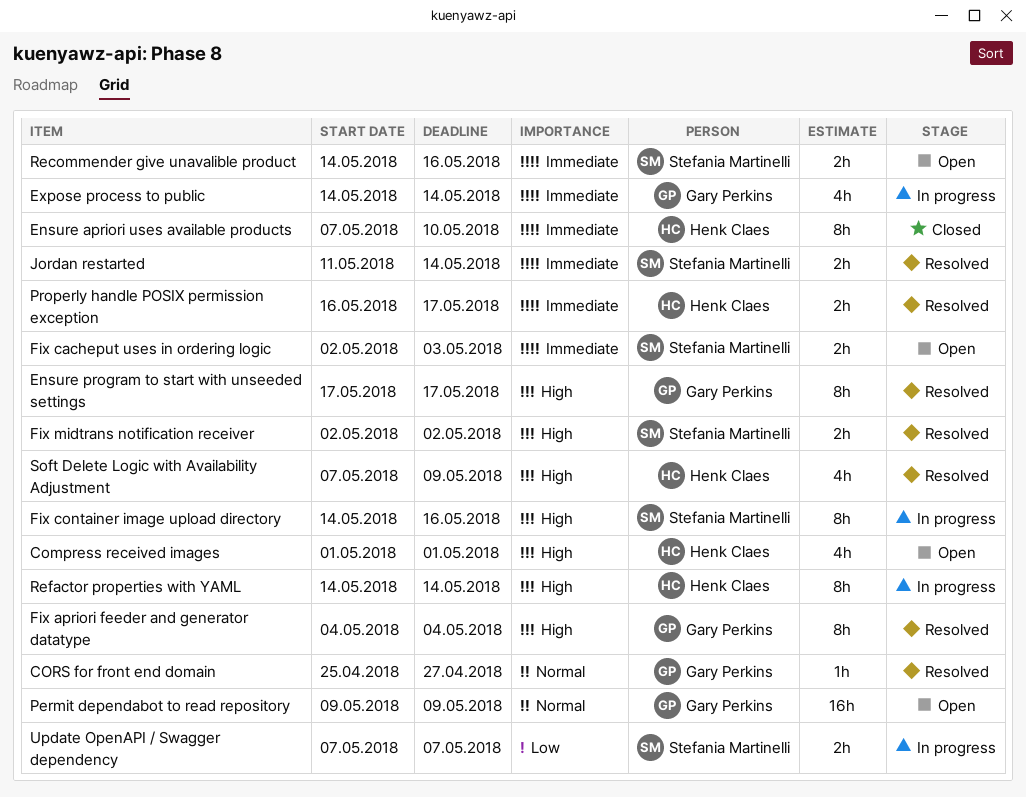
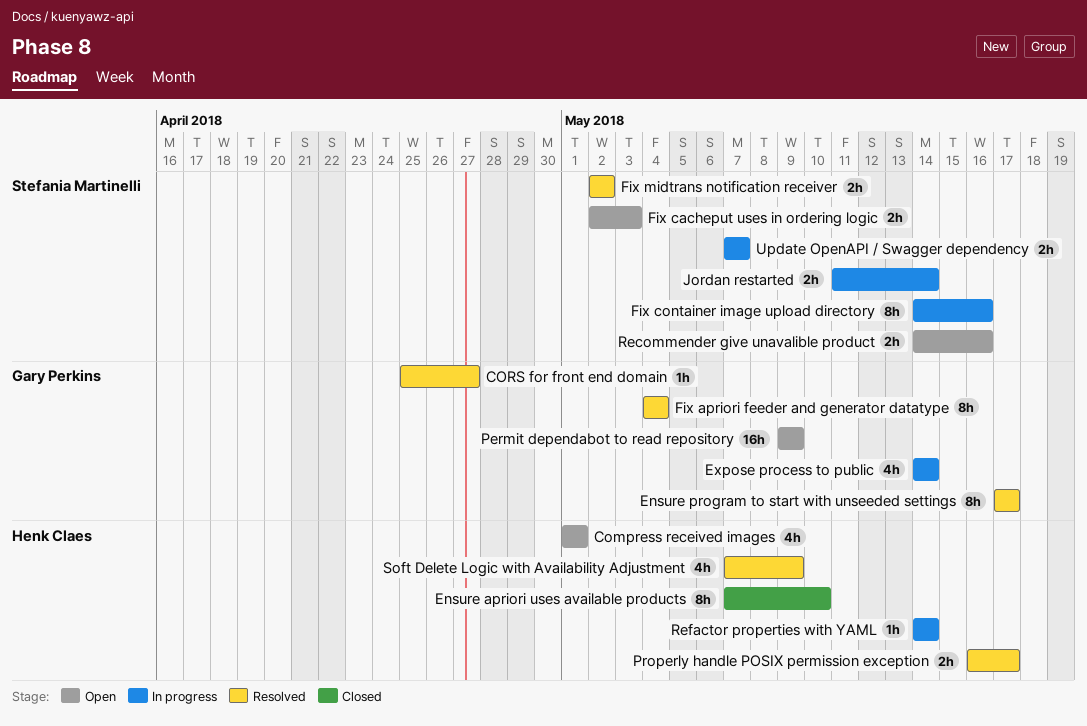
Jordan restarted, status: Resolved -> In progress
Refactor properties with YAML, estimate: 8h -> 1h

